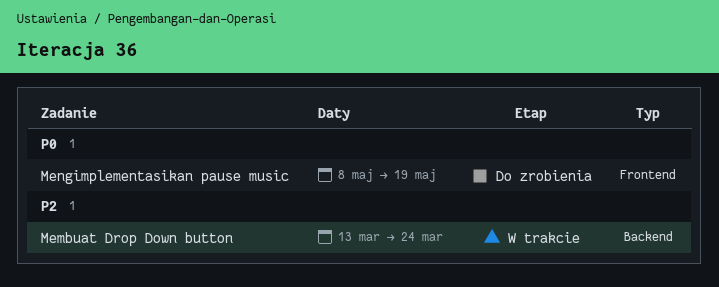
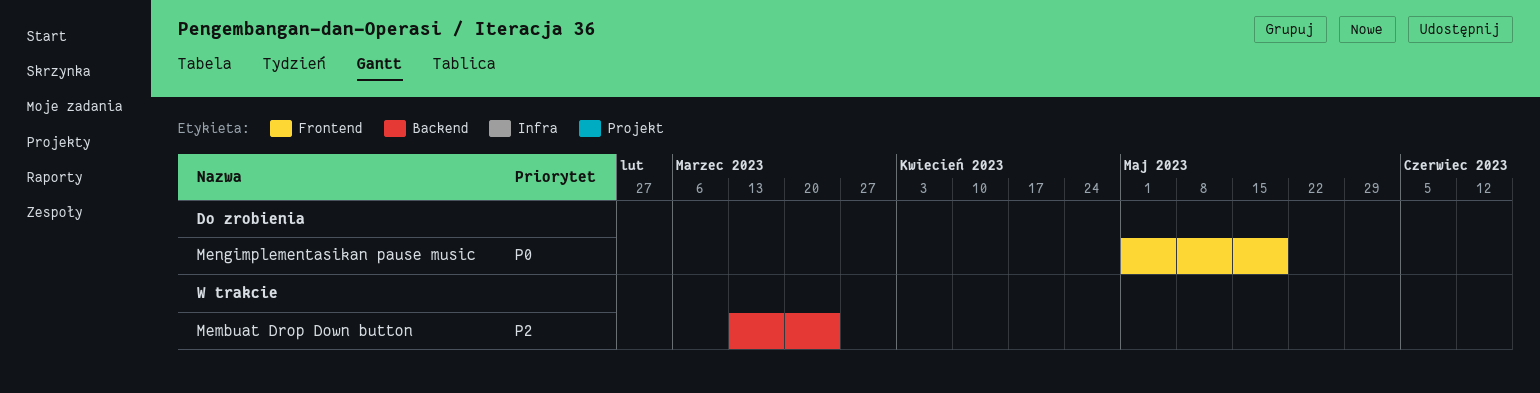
Mengimplementasikan pause music, start: May 8 -> May 1

